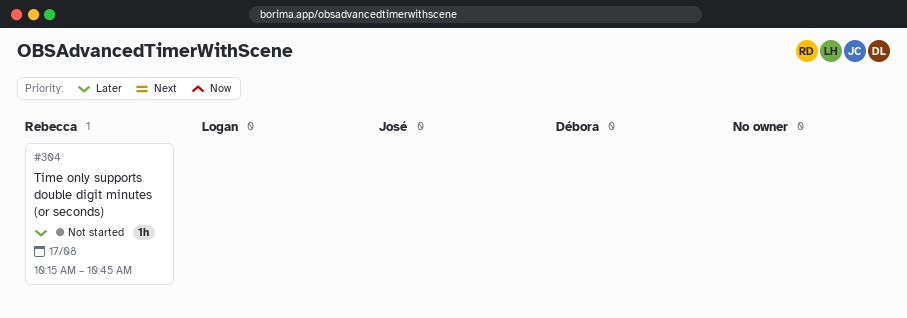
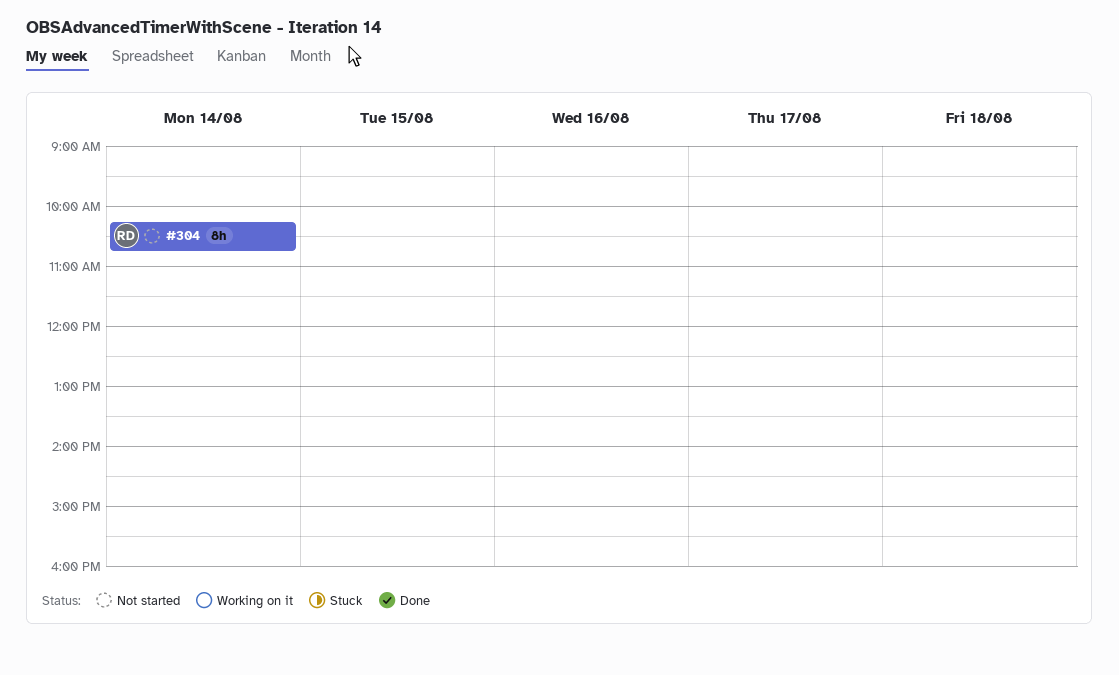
#304, estimate: 1h -> 8h
#304, day: Aug 17 -> Aug 14

